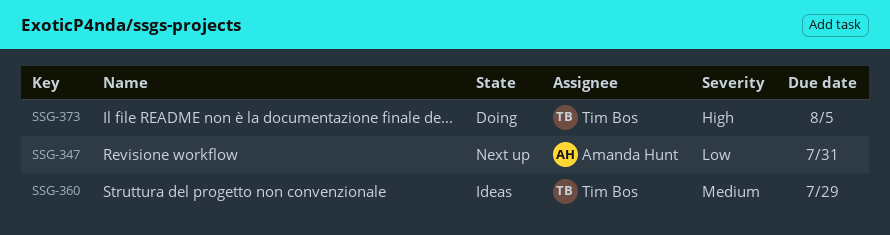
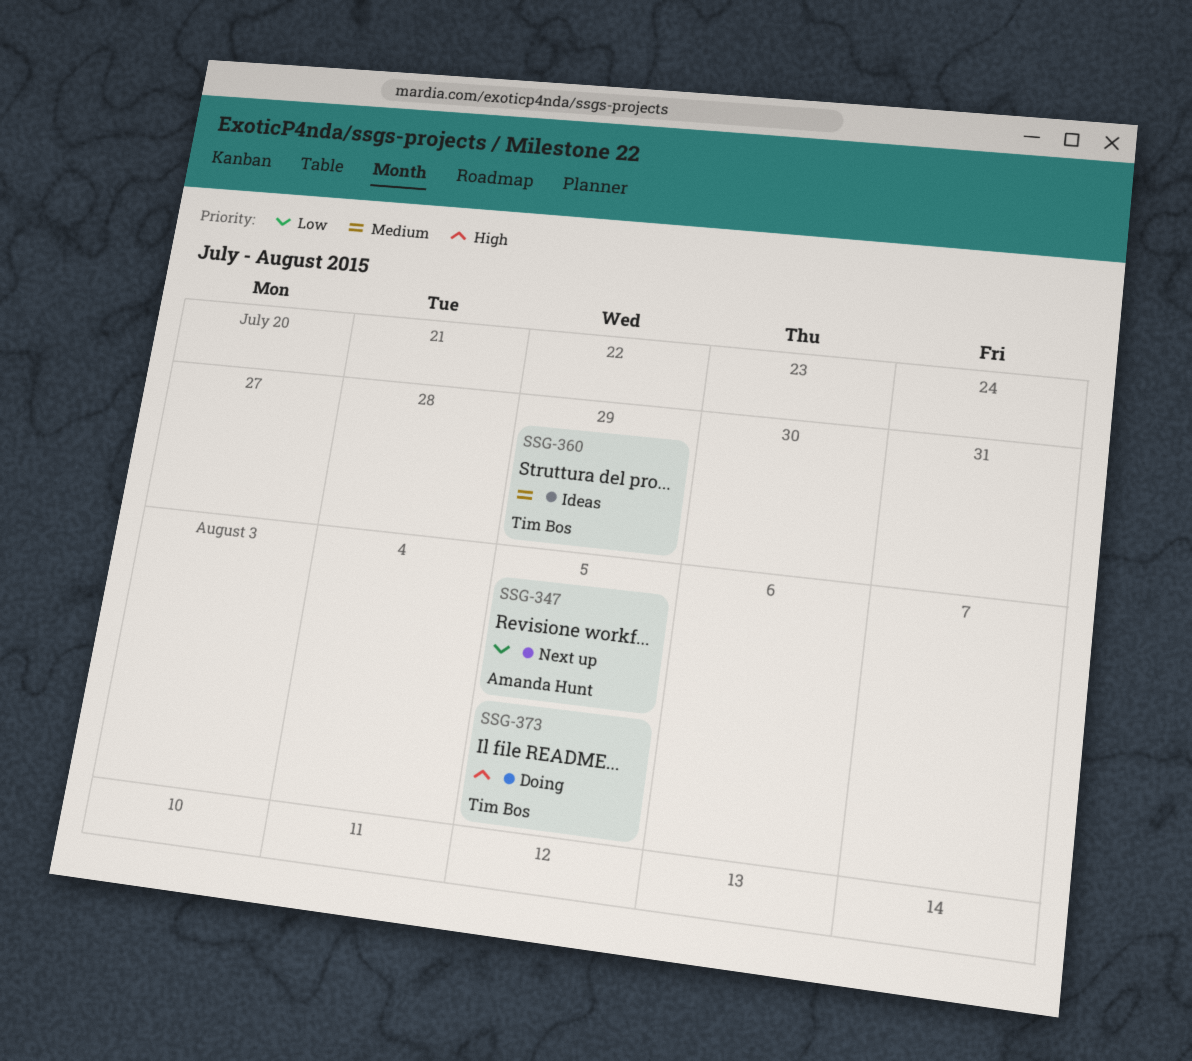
SSG-347, due: Jul 31 -> Aug 5

